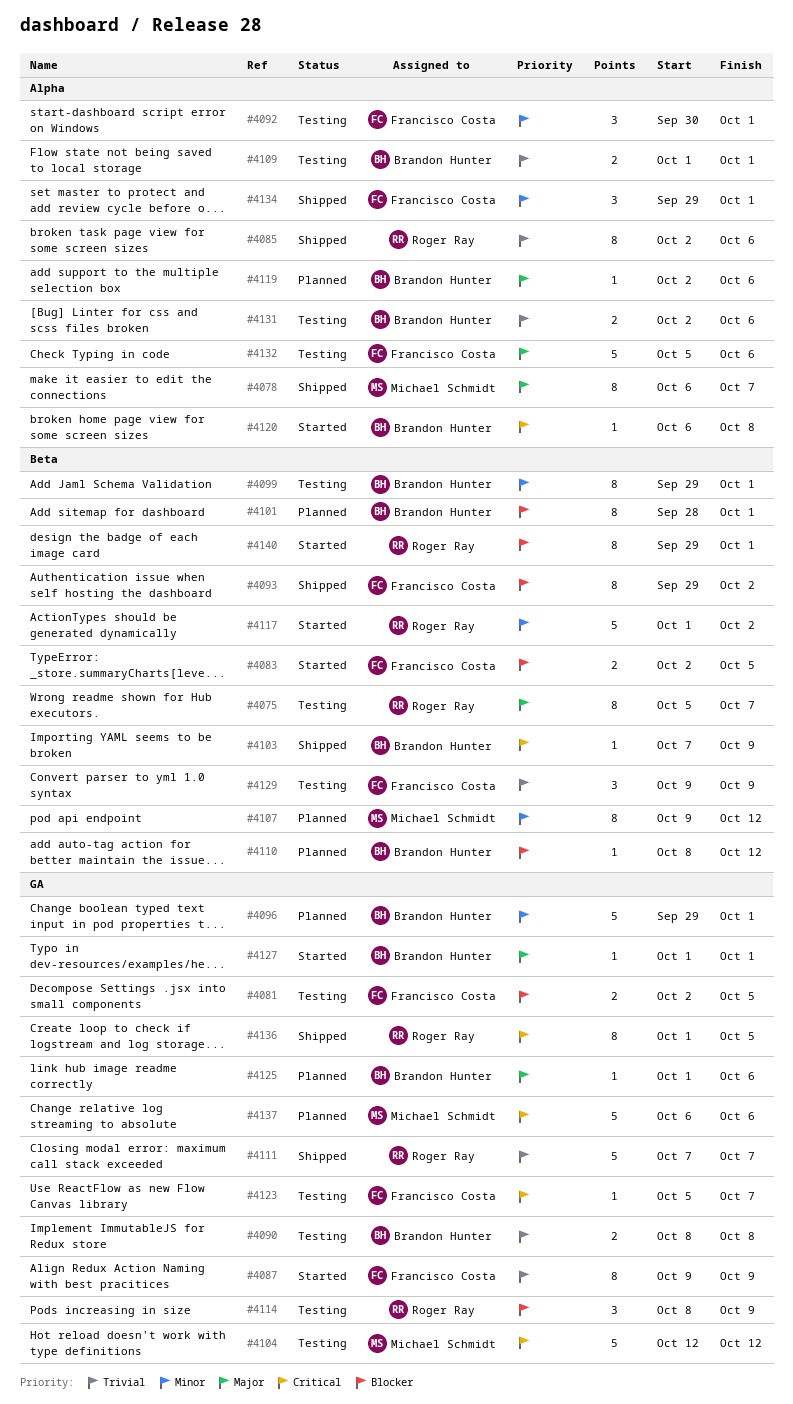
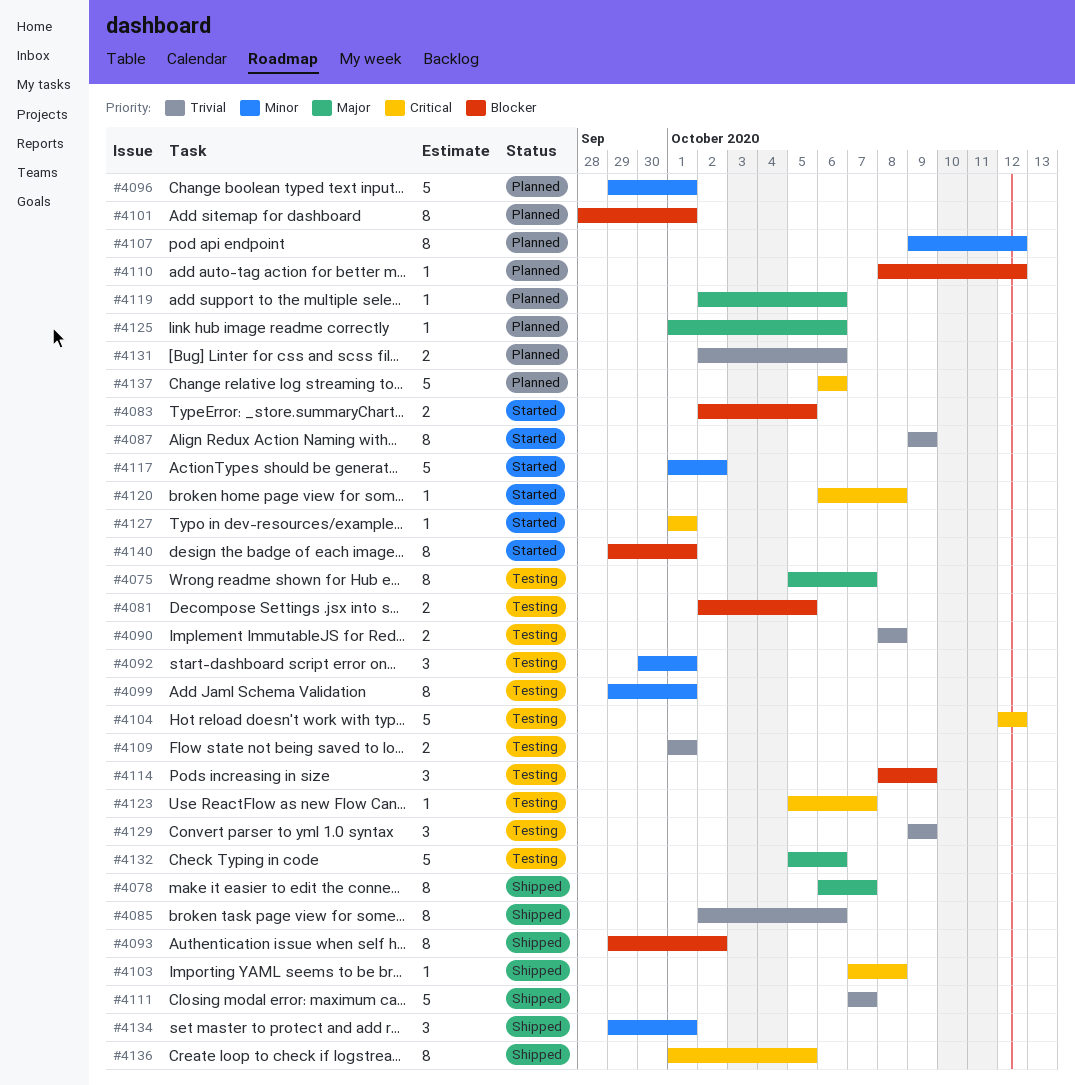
#4103, due: Oct 9 -> Oct 8
#4127, priority: Major -> Critical
#4131, status: Testing -> Planned

